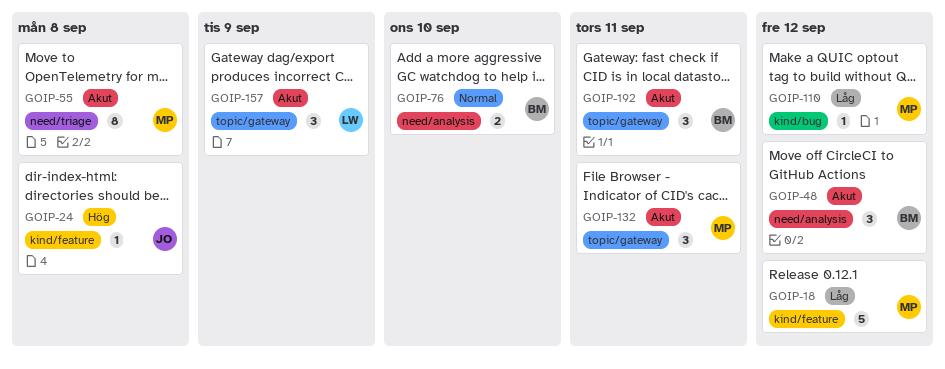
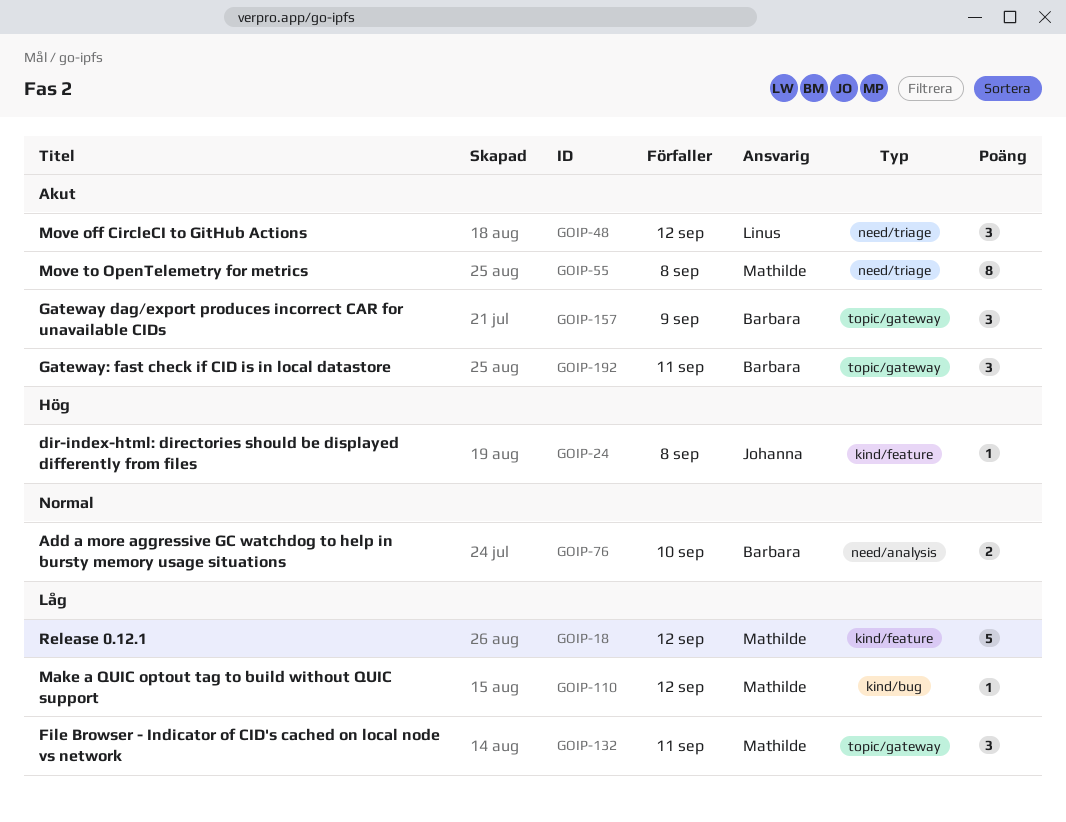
GOIP-48, owner: Barbara -> Linus
GOIP-48, label: need/analysis -> need/triage
GOIP-132, priority: Akut -> Låg
GOIP-157, owner: Linus -> Barbara

